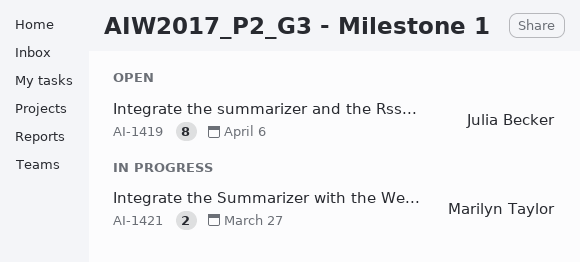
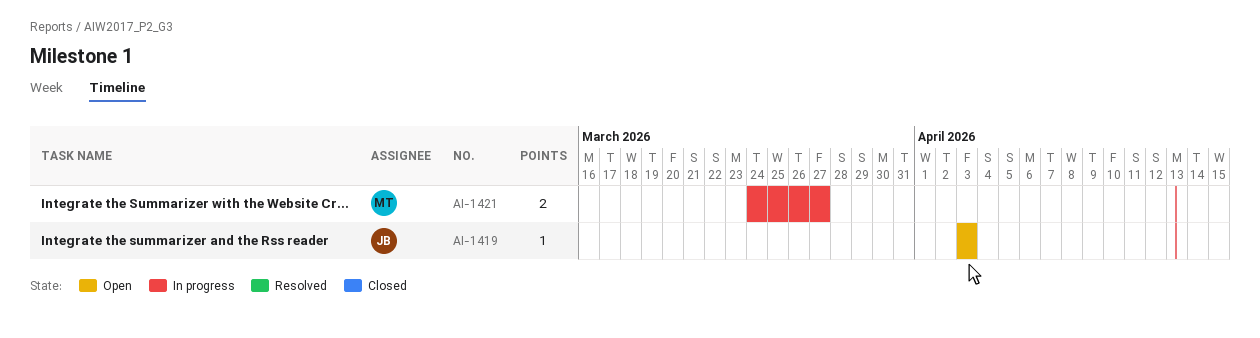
AI-1419, estimate: 8 -> 1
AI-1419, due: Apr 6 -> Apr 3

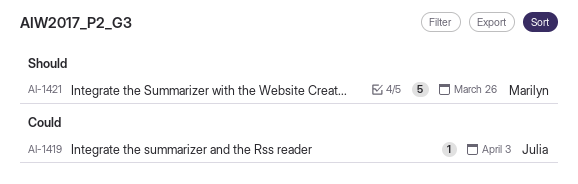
AI-1421, estimate: 2 -> 5
AI-1421, due: Mar 27 -> Mar 26

